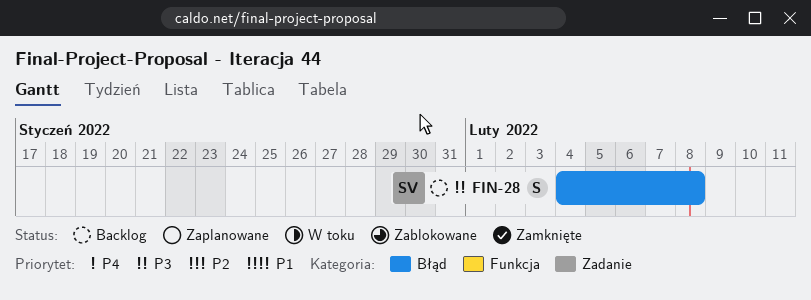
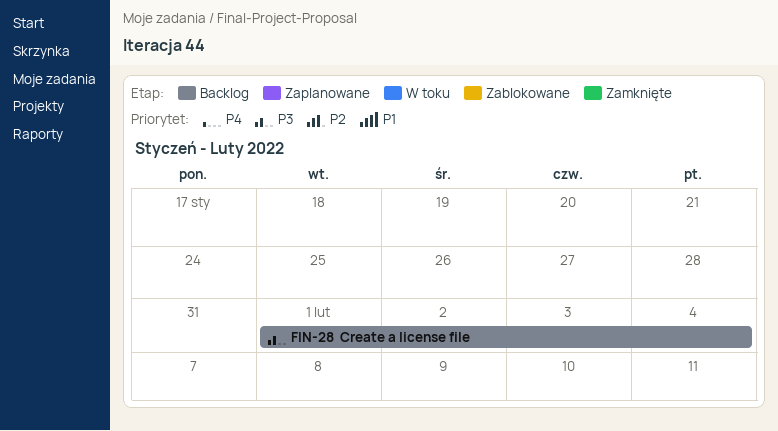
FIN-28, start: Feb 4 -> Feb 1
FIN-28, due: Feb 8 -> Feb 4

